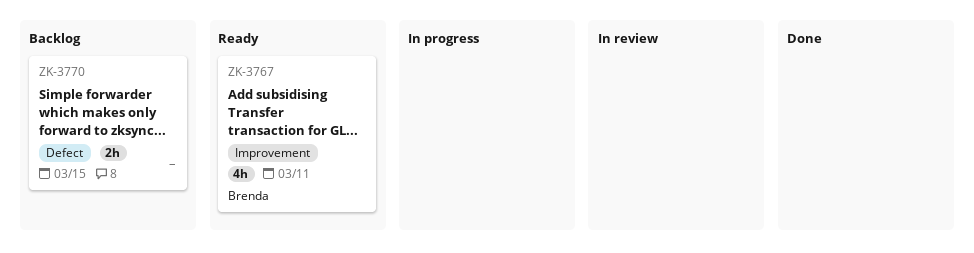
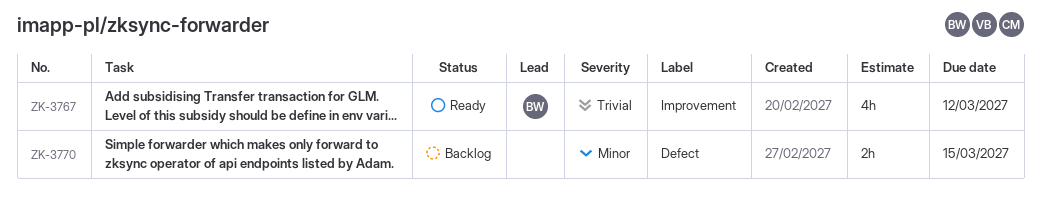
ZK-3767, due: Mar 11 -> Mar 12

